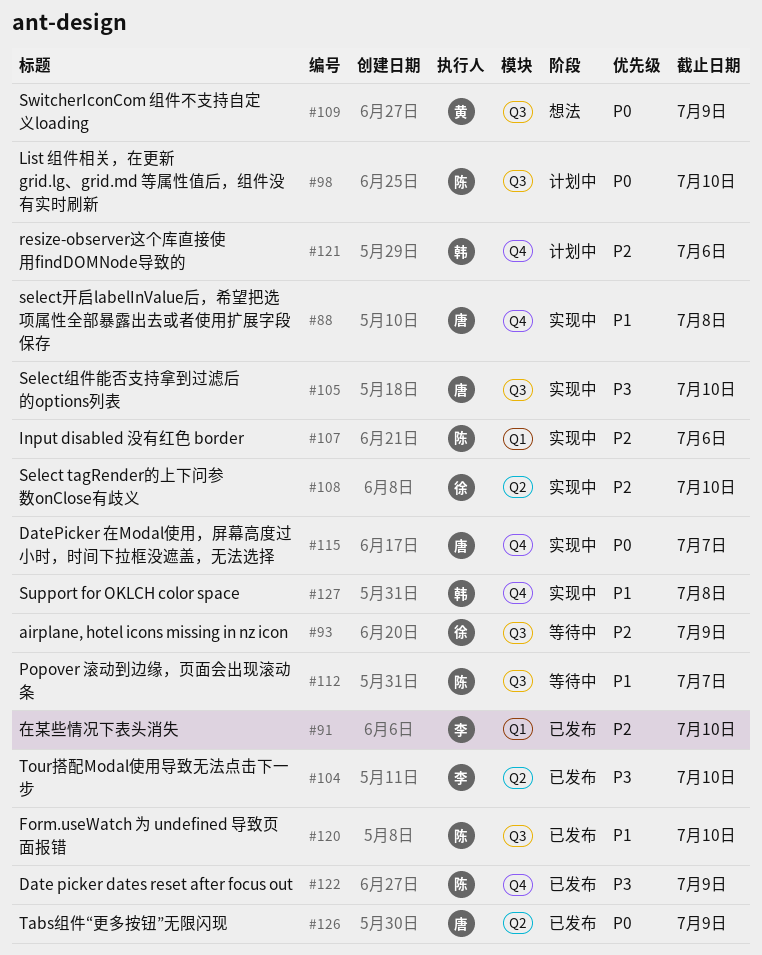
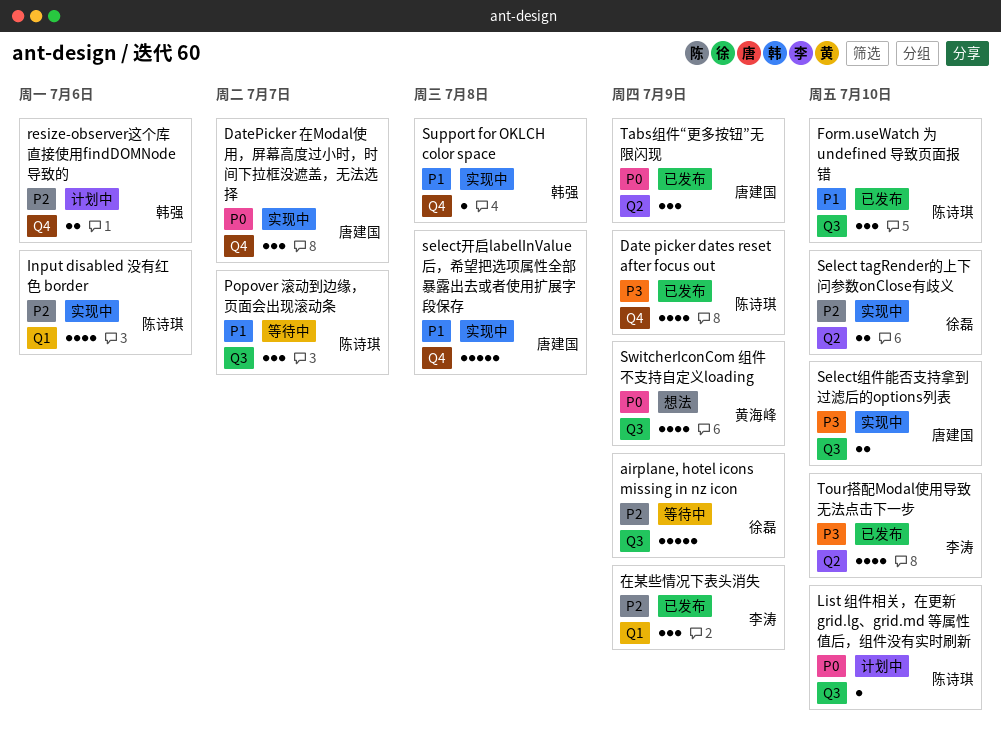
在某些情况下表头消失, due: Jul 10 -> Jul 9

